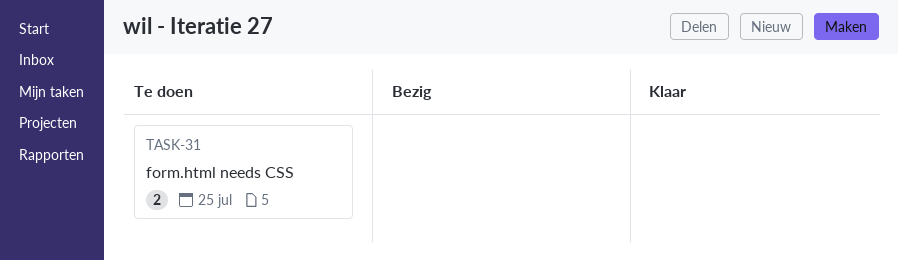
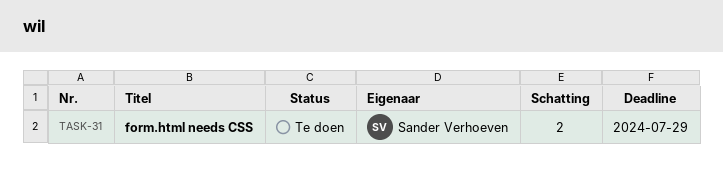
TASK-31, due: Jul 25 -> Jul 29

